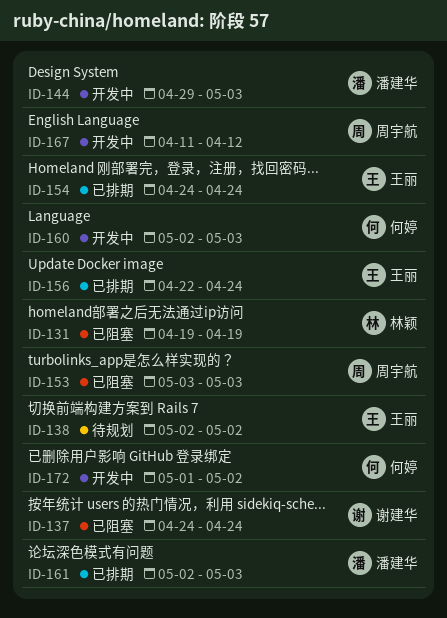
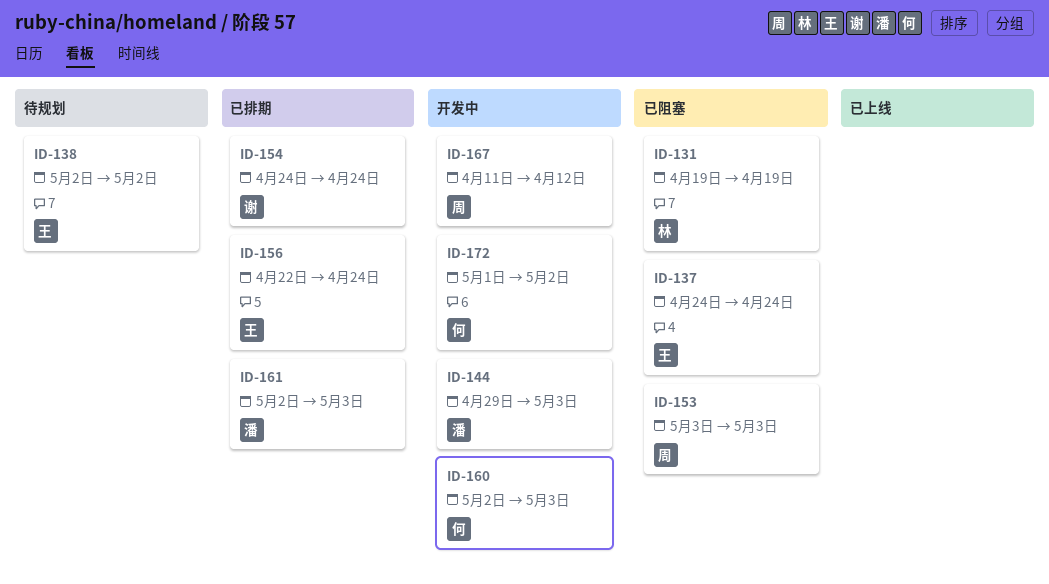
ID-137, owner: 谢建华 -> 王丽
ID-154, owner: 王丽 -> 谢建华

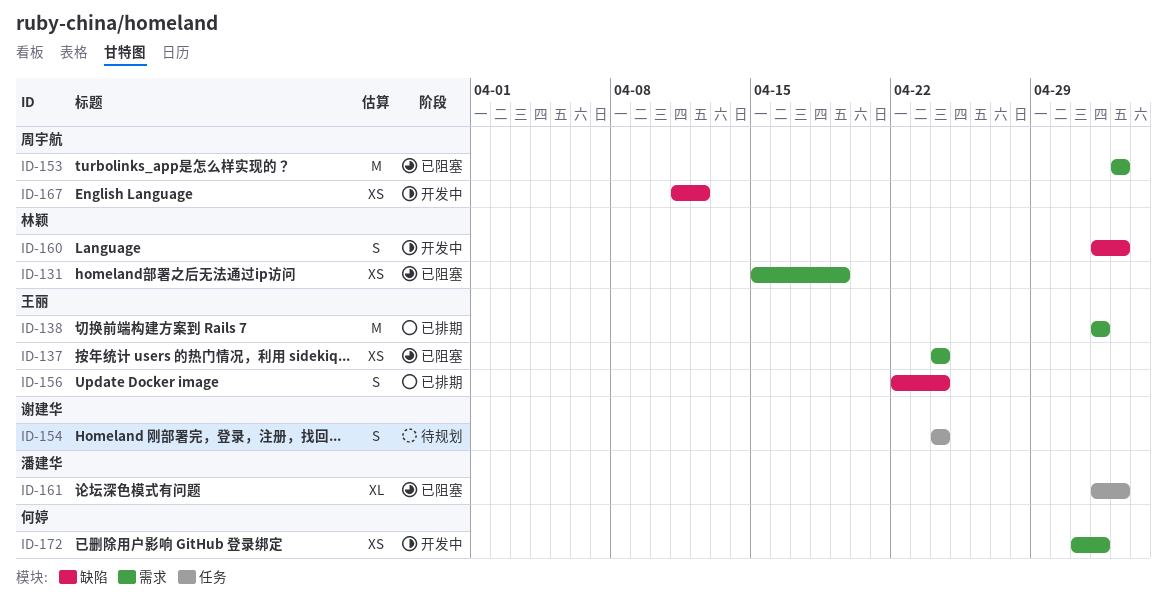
ID-131, start: Apr 19 -> Apr 15
ID-138, status: 待规划 -> 已排期
ID-144: present -> none
ID-154, status: 已排期 -> 待规划
ID-160, owner: 何婷 -> 林颖
ID-161, status: 已排期 -> 已阻塞

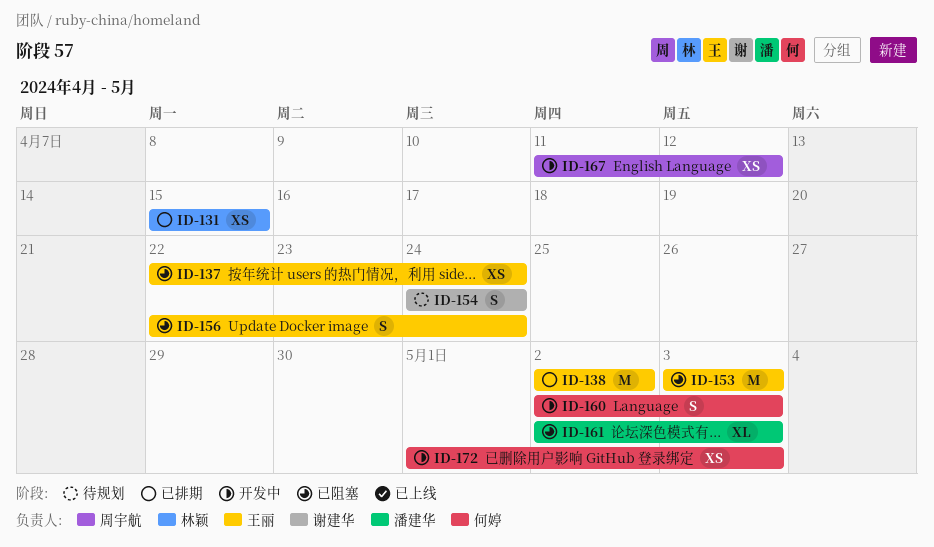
ID-131, status: 已阻塞 -> 已排期
ID-131, due: Apr 19 -> Apr 15
ID-137, start: Apr 24 -> Apr 22
ID-153, owner: 周宇航 -> 王丽
ID-156, status: 已排期 -> 已阻塞
ID-160, owner: 林颖 -> 何婷
ID-172, due: May 2 -> May 3

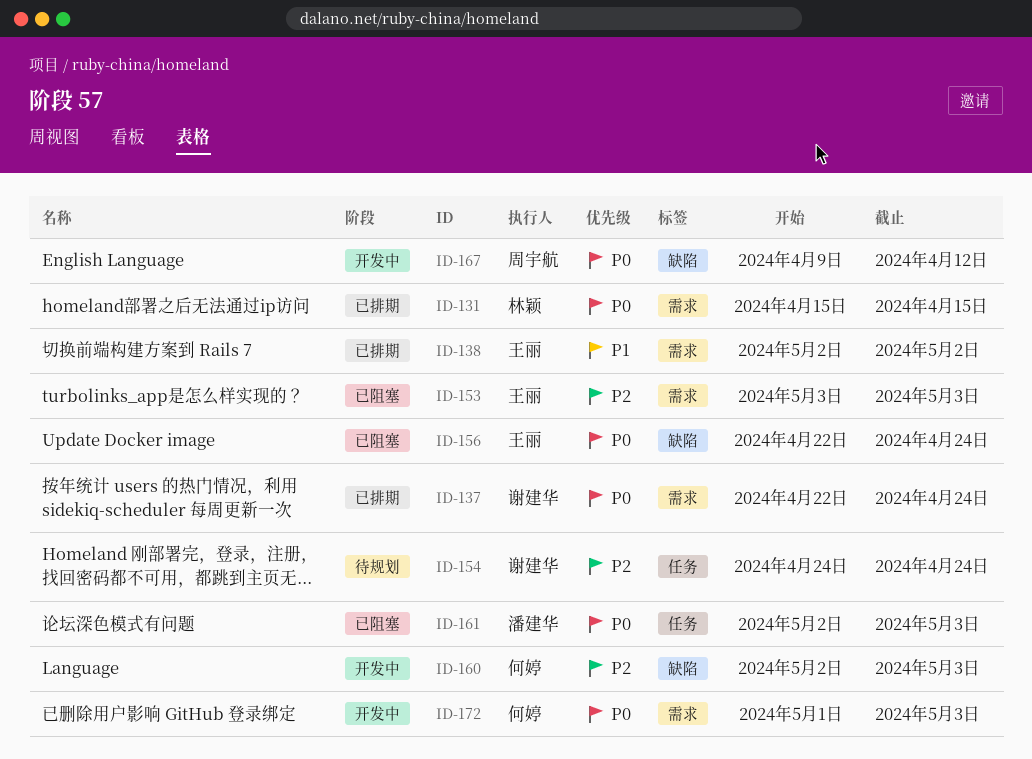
ID-137, status: 已阻塞 -> 已排期
ID-137, owner: 王丽 -> 谢建华
ID-167, start: Apr 11 -> Apr 9

